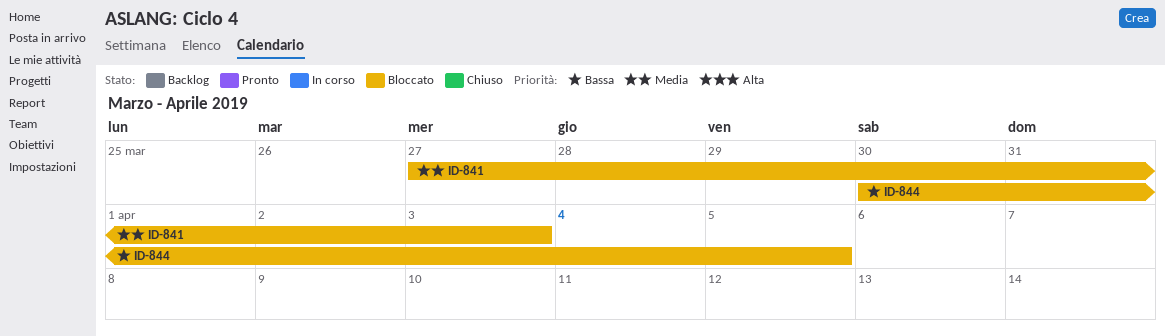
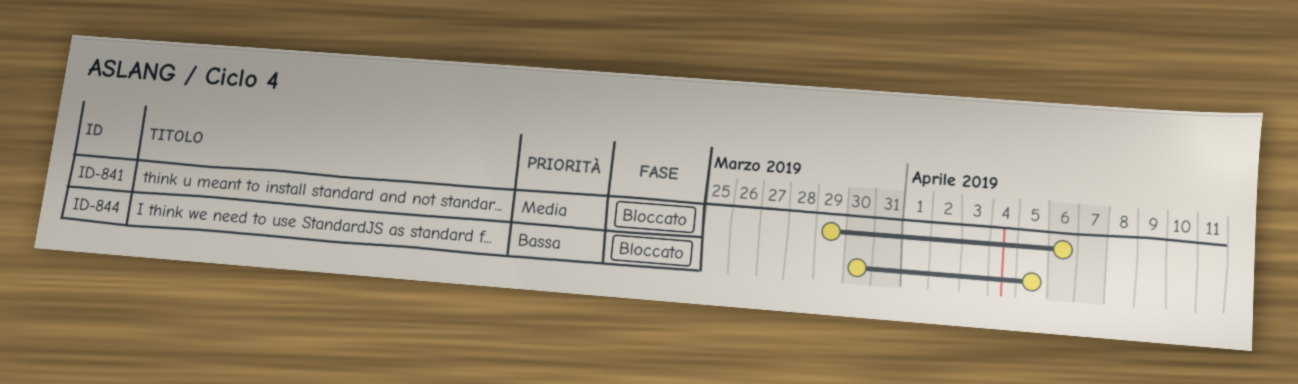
ID-841, start: Mar 27 -> Mar 29
ID-841, due: Apr 3 -> Apr 6

